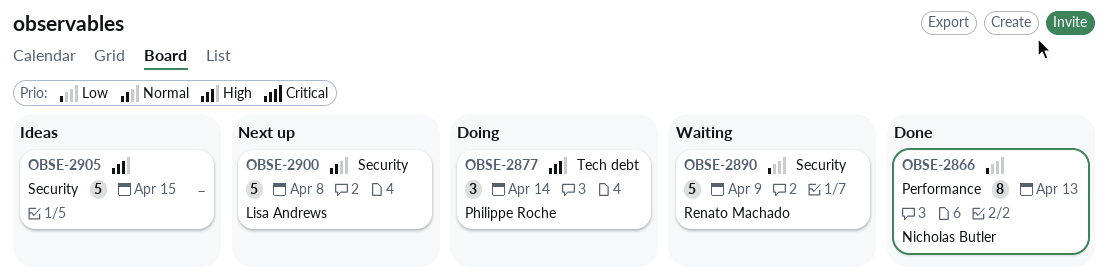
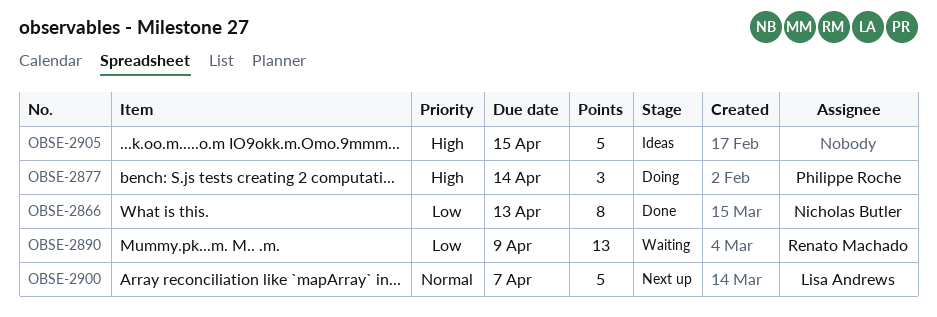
OBSE-2890, estimate: 5 -> 13
OBSE-2900, due: Apr 8 -> Apr 7

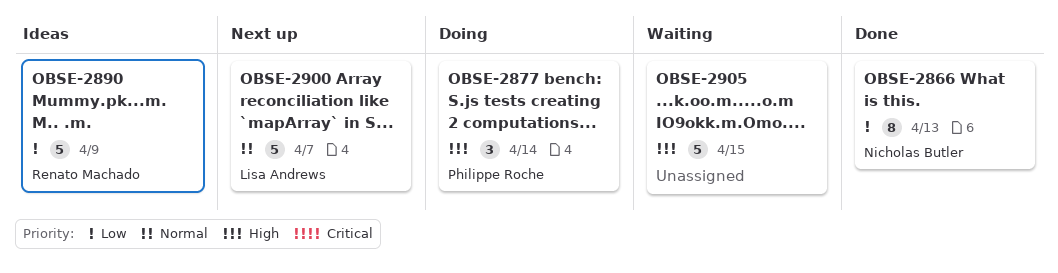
OBSE-2890, status: Waiting -> Ideas
OBSE-2890, estimate: 13 -> 5
OBSE-2905, status: Ideas -> Waiting

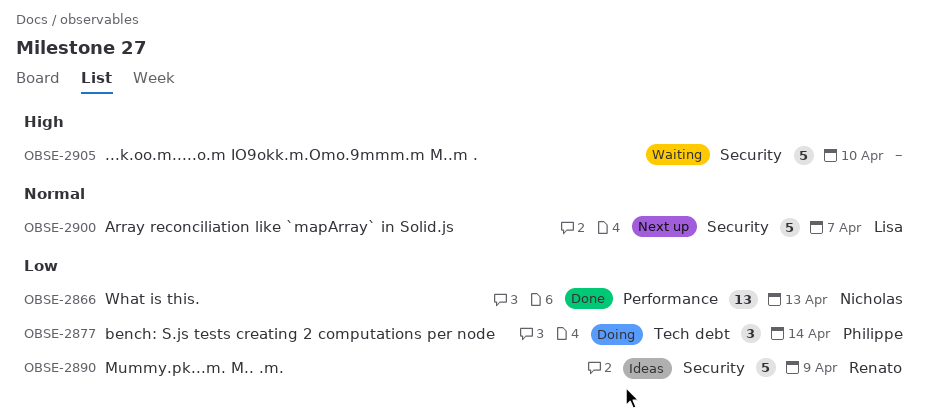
OBSE-2866, estimate: 8 -> 13
OBSE-2877, priority: High -> Low
OBSE-2905, due: Apr 15 -> Apr 10

